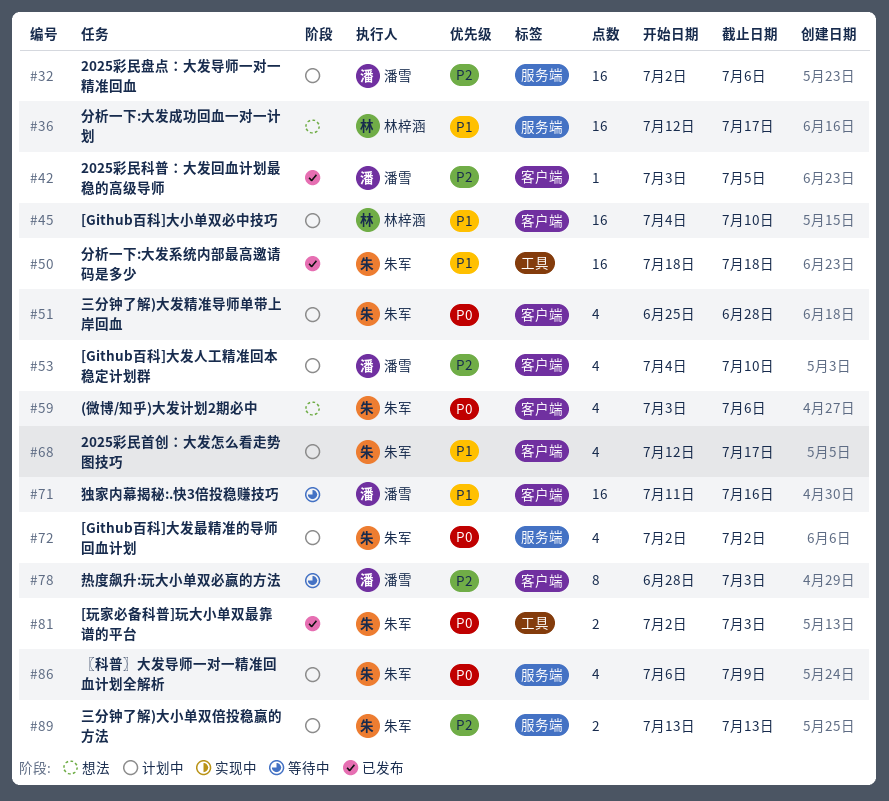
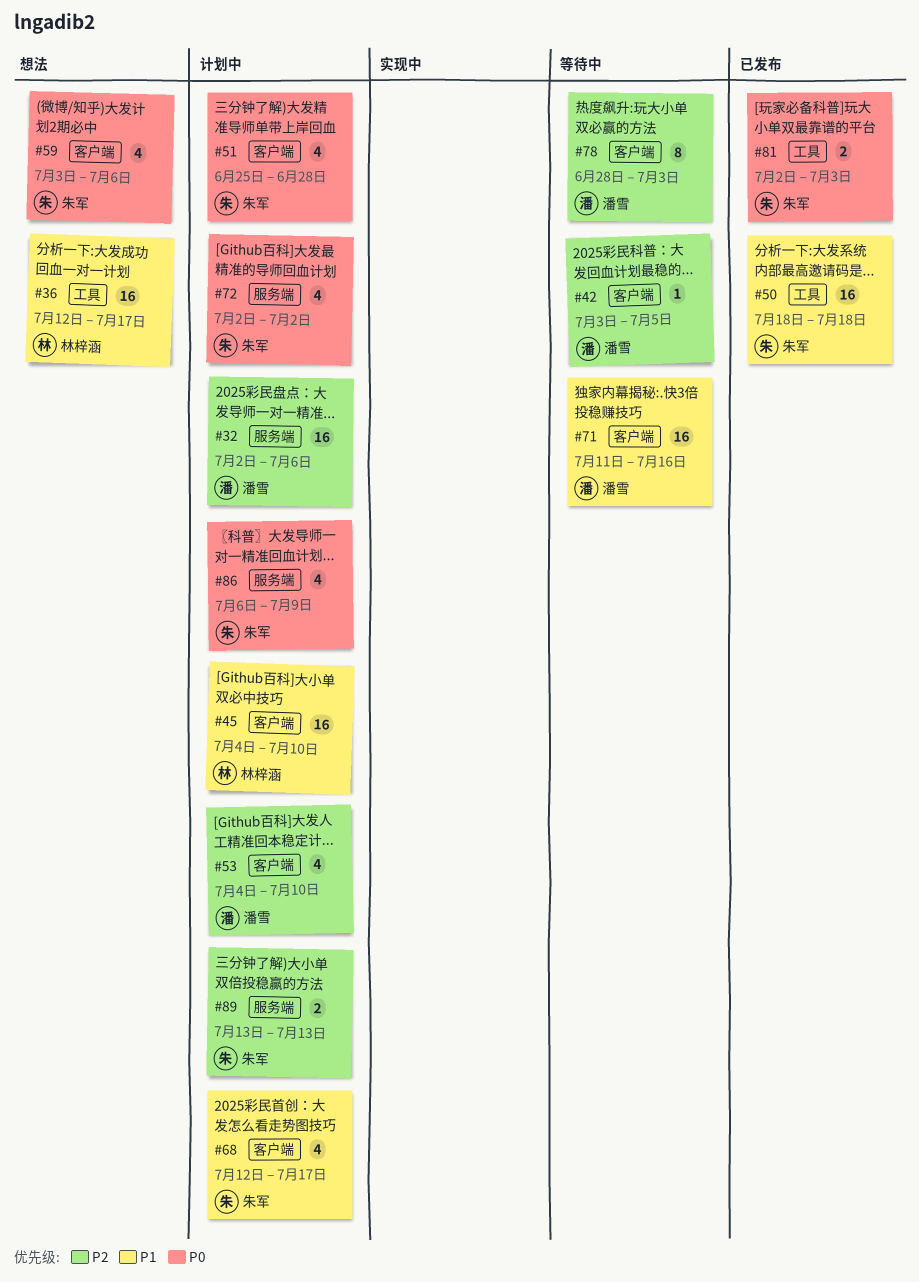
#36, label: 服务端 -> 工具
#42, status: 已发布 -> 等待中

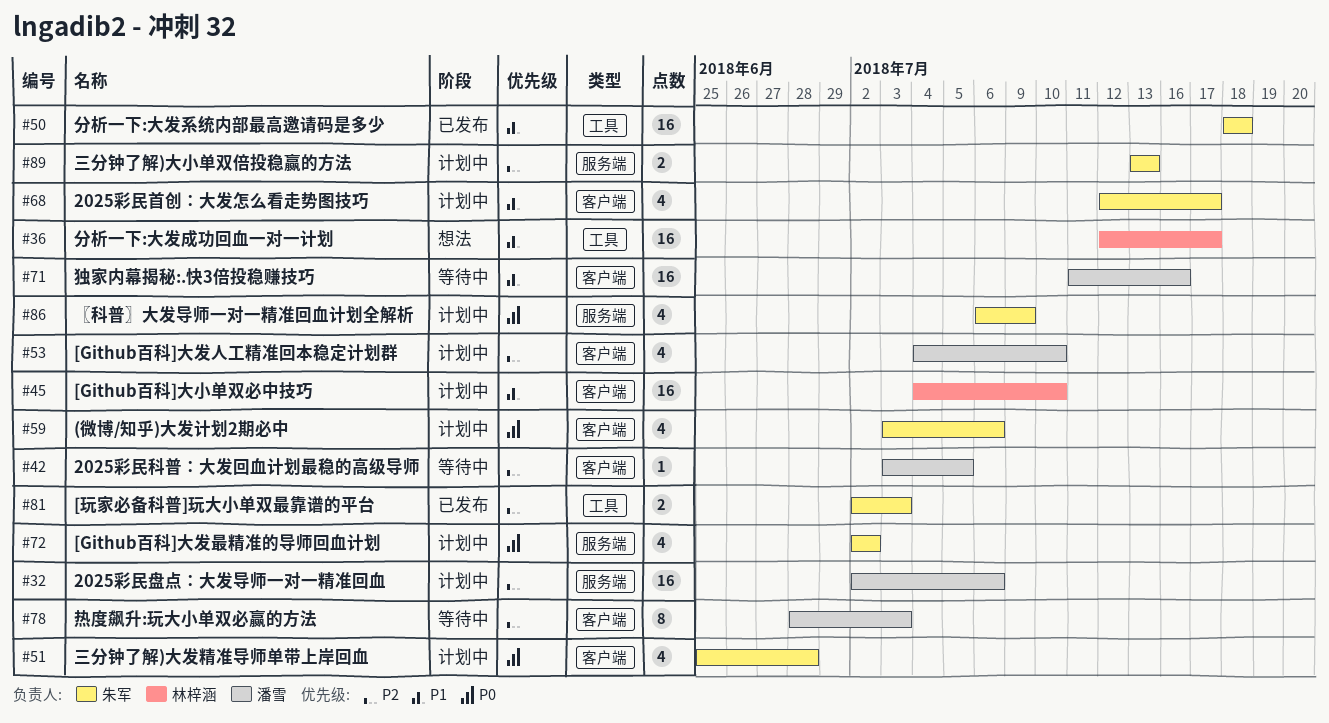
#59, status: 想法 -> 计划中
#81, priority: P0 -> P2

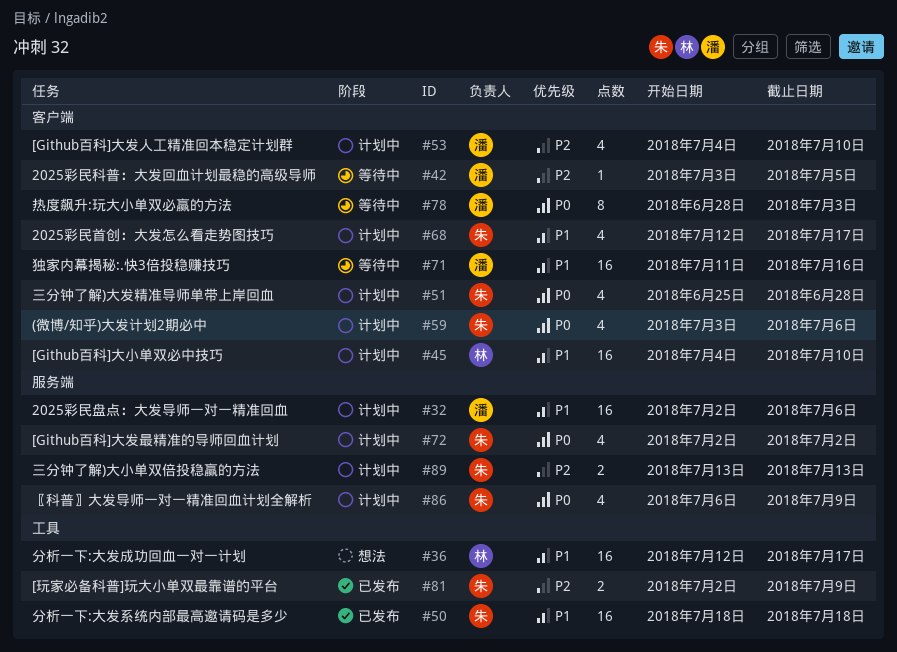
#32, priority: P2 -> P1
#78, priority: P2 -> P0
#81, due: Jul 3 -> Jul 9

